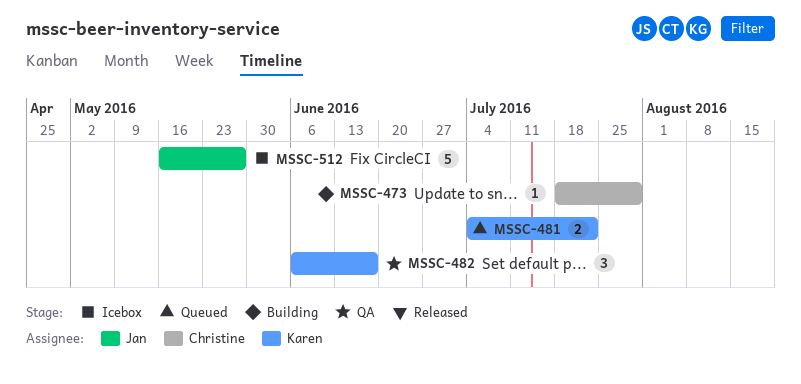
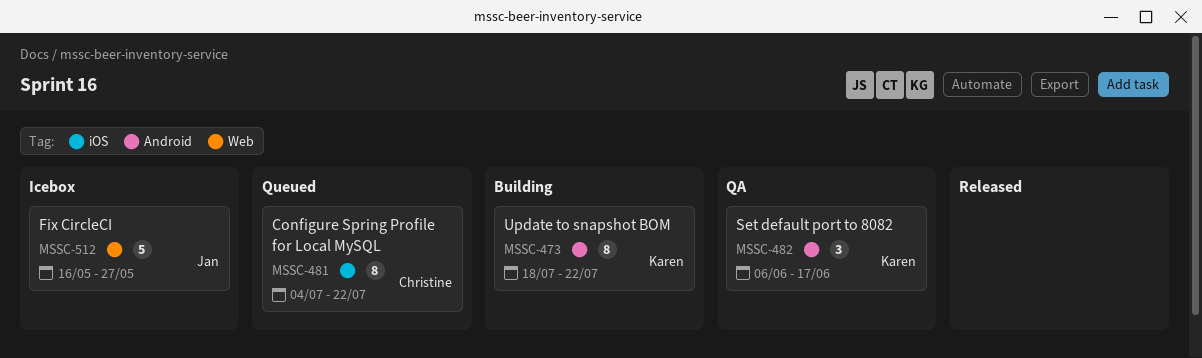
MSSC-473, owner: Christine -> Karen
MSSC-473, estimate: 1 -> 8
MSSC-473, due: Jul 29 -> Jul 22
MSSC-481, owner: Karen -> Christine
MSSC-481, estimate: 2 -> 8

